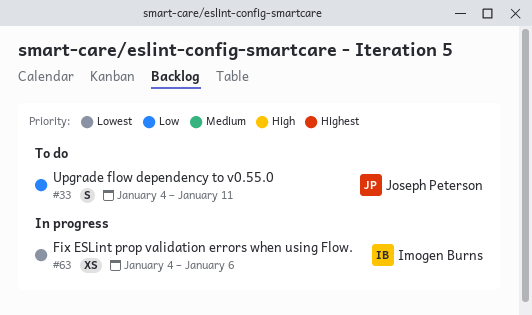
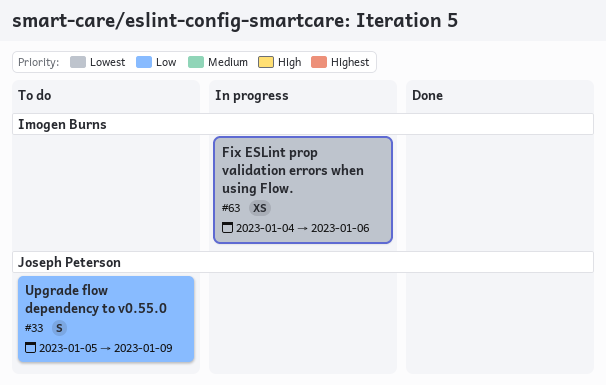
#33, start: Jan 4 -> Jan 5
#33, due: Jan 11 -> Jan 9

